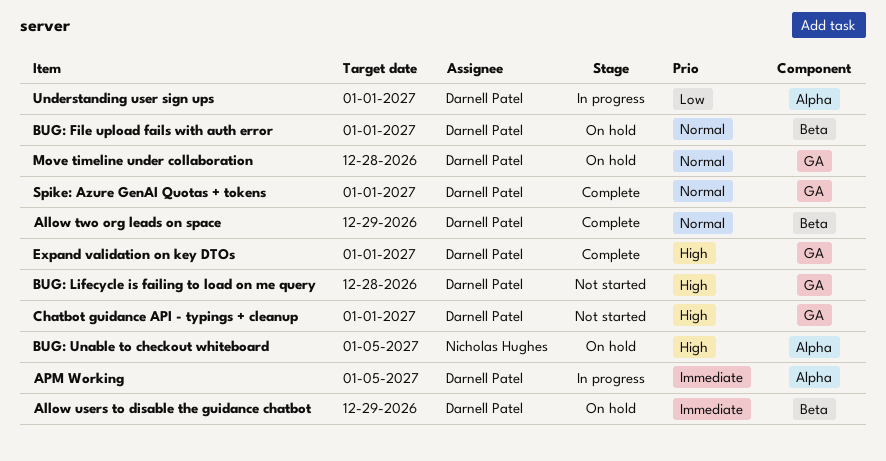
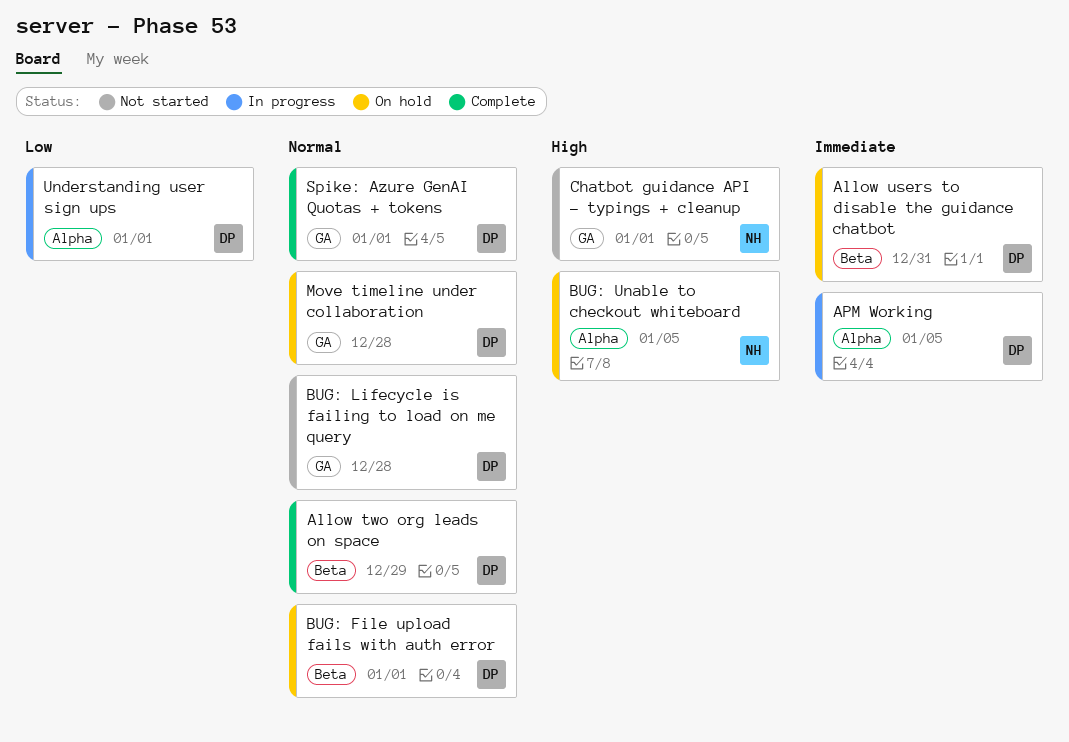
Allow users to disable the guidance chatbot, due: Dec 29 -> Dec 31
BUG: Lifecycle is failing to load on me query, priority: High -> Normal
Chatbot guidance API - typings + cleanup, owner: Darnell Patel -> Nicholas Hughes
Expand validation on key DTOs: present -> none

